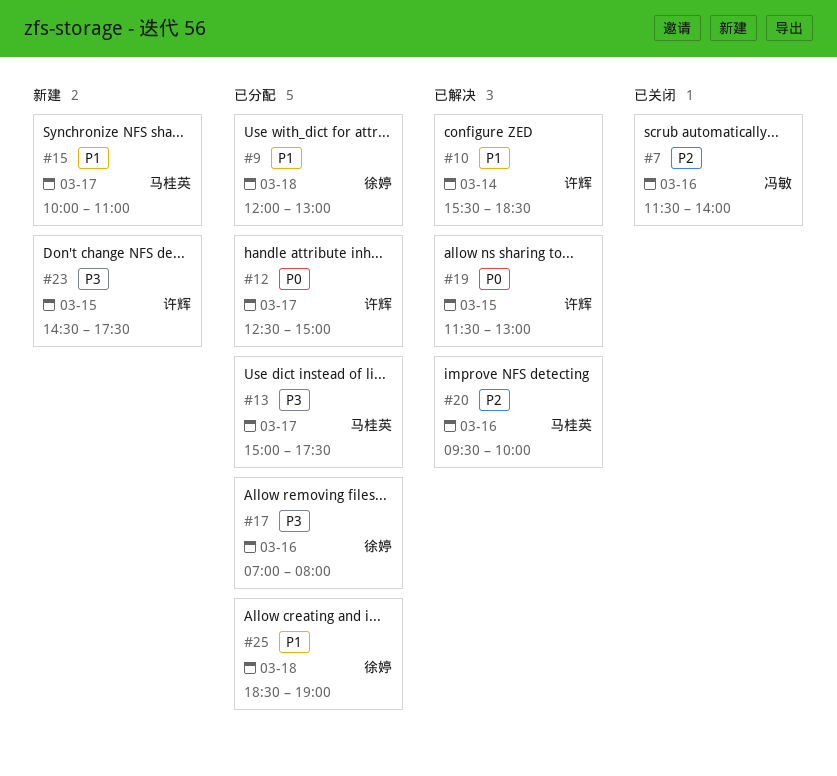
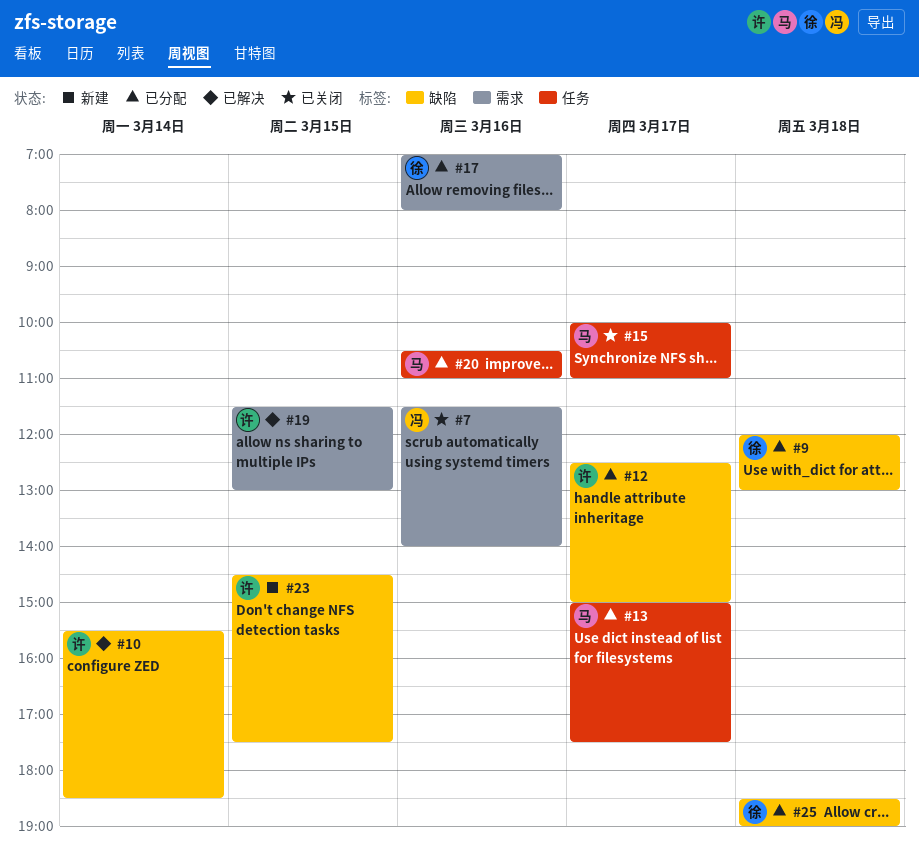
#15, status: 新建 -> 已关闭
#20, status: 已解决 -> 已分配
#20, begins: 09:30 -> 10:30
#20, ends: 10:00 -> 11:00

